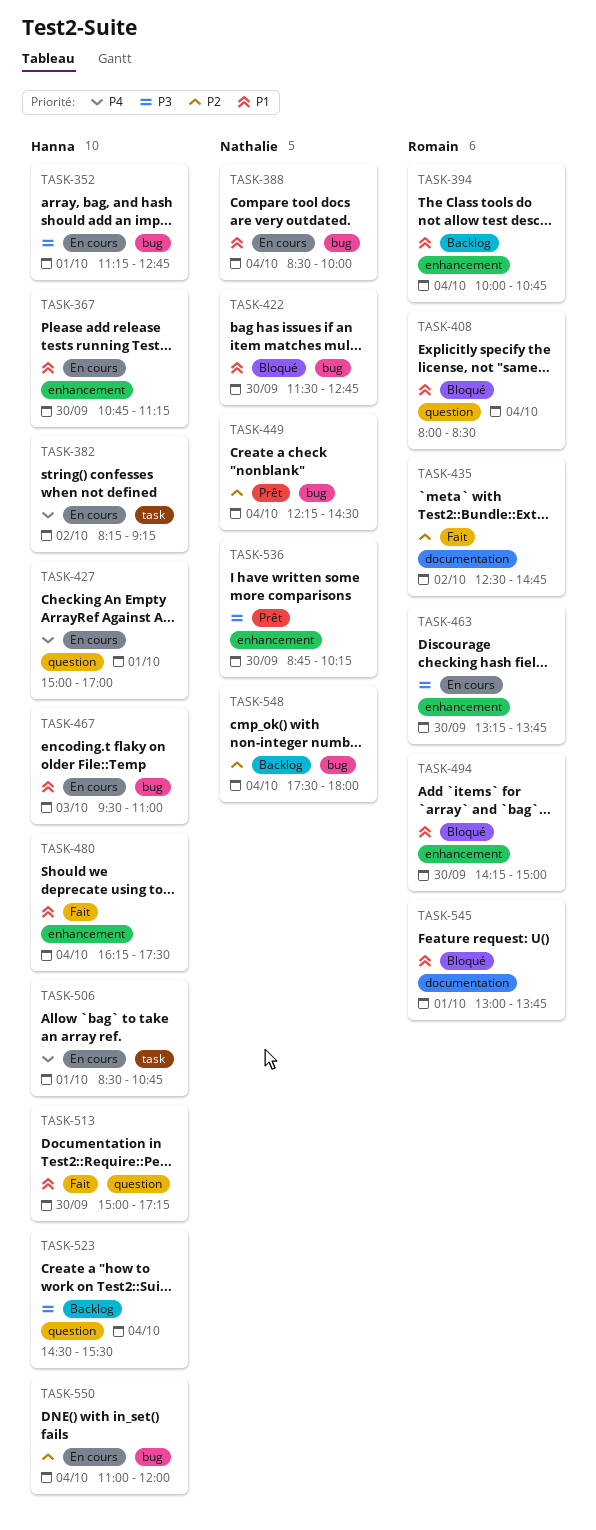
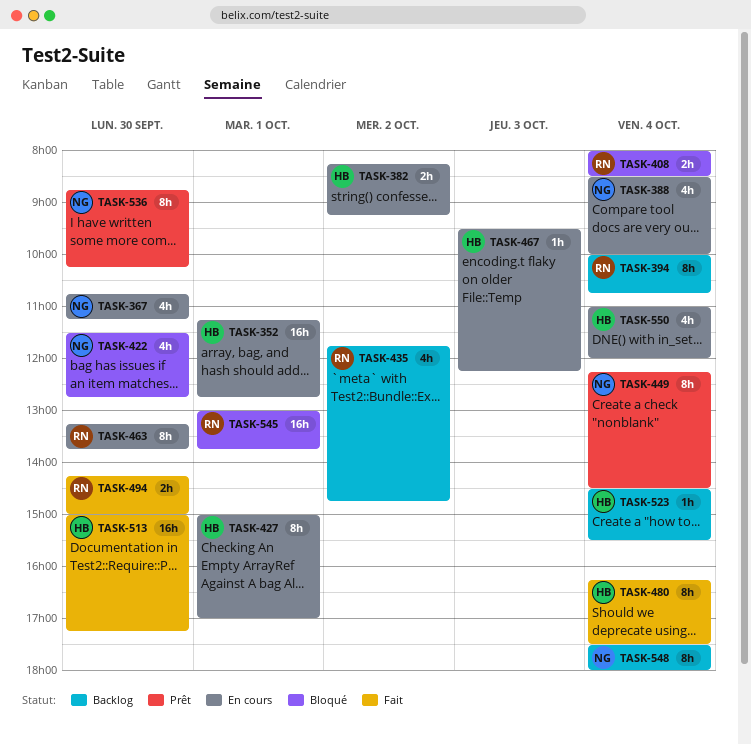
TASK-367, owner: Hanna -> Nathalie
TASK-435, status: Fait -> Backlog
TASK-435, begins: 12:30 -> 11:45
TASK-467, ends: 11:00 -> 12:15
TASK-494, status: Bloqué -> Fait
TASK-506: present -> none

